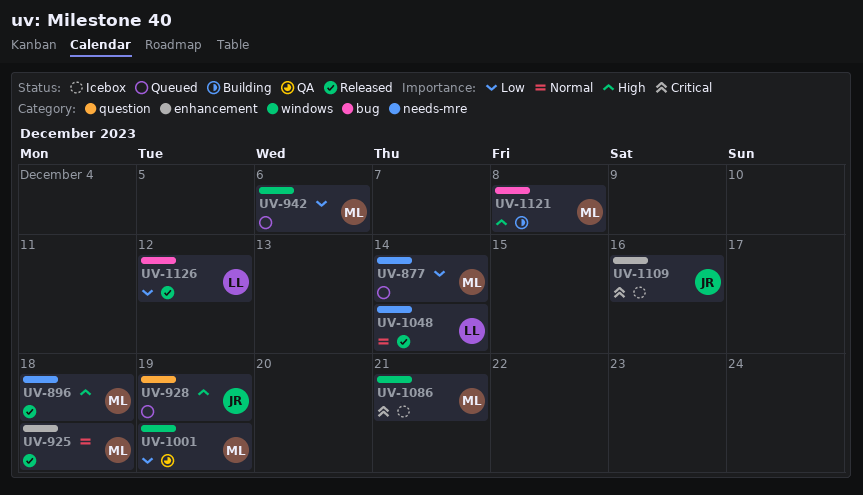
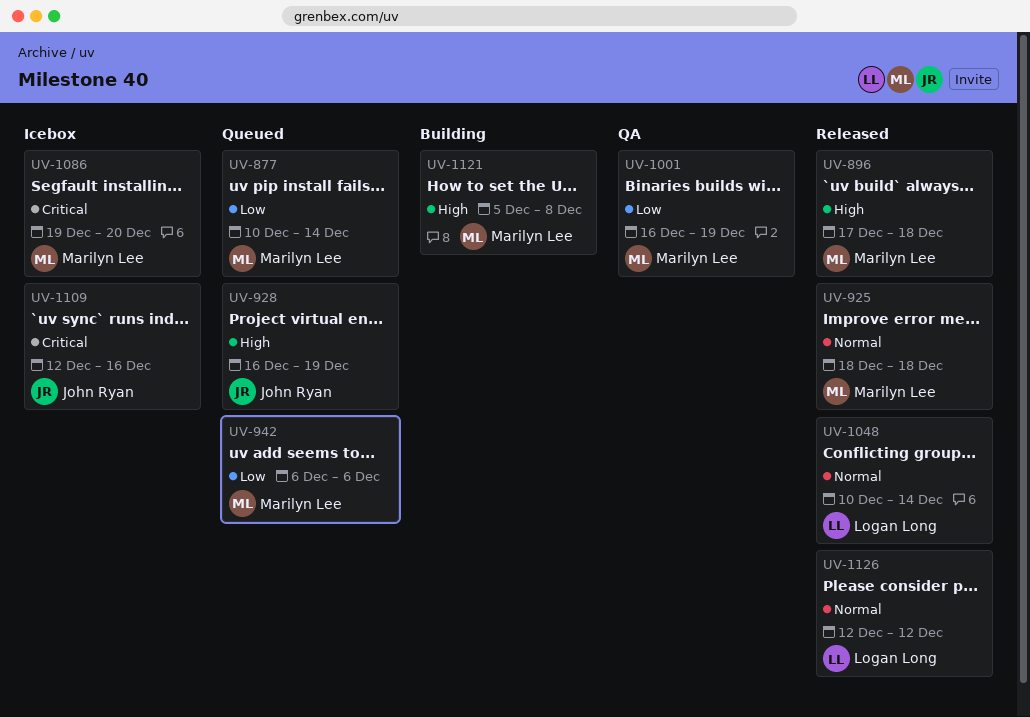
UV-1086, due: Dec 21 -> Dec 20
UV-1126, priority: Low -> Normal

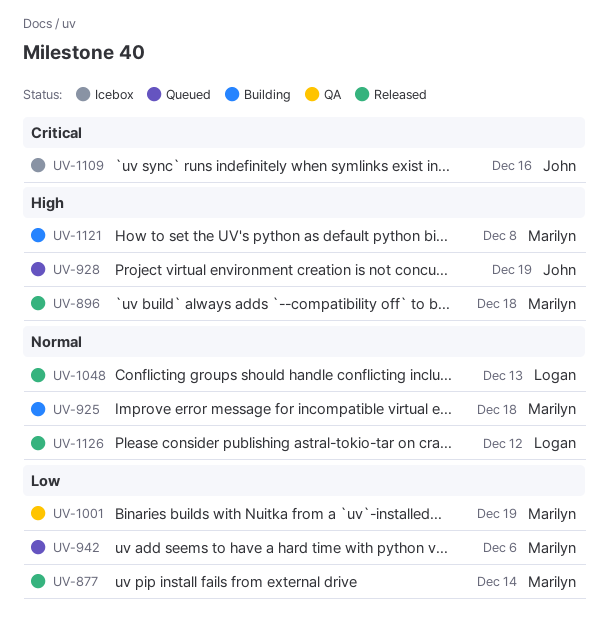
UV-877, status: Queued -> Released
UV-925, status: Released -> Building
UV-1048, due: Dec 14 -> Dec 13
UV-1086: present -> none

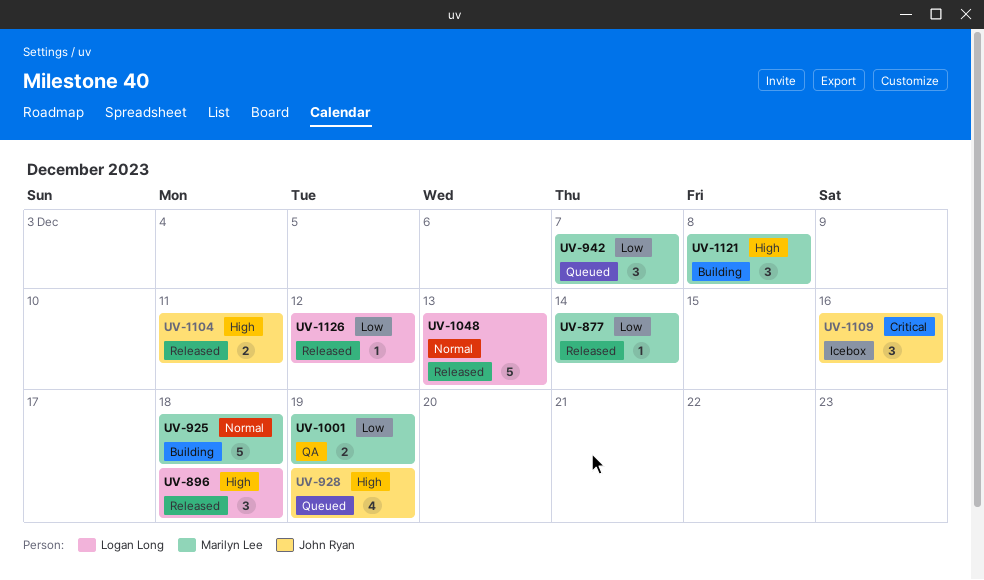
UV-896, owner: Marilyn Lee -> Logan Long
UV-942, due: Dec 6 -> Dec 7
UV-1104: none -> present
UV-1126, priority: Normal -> Low

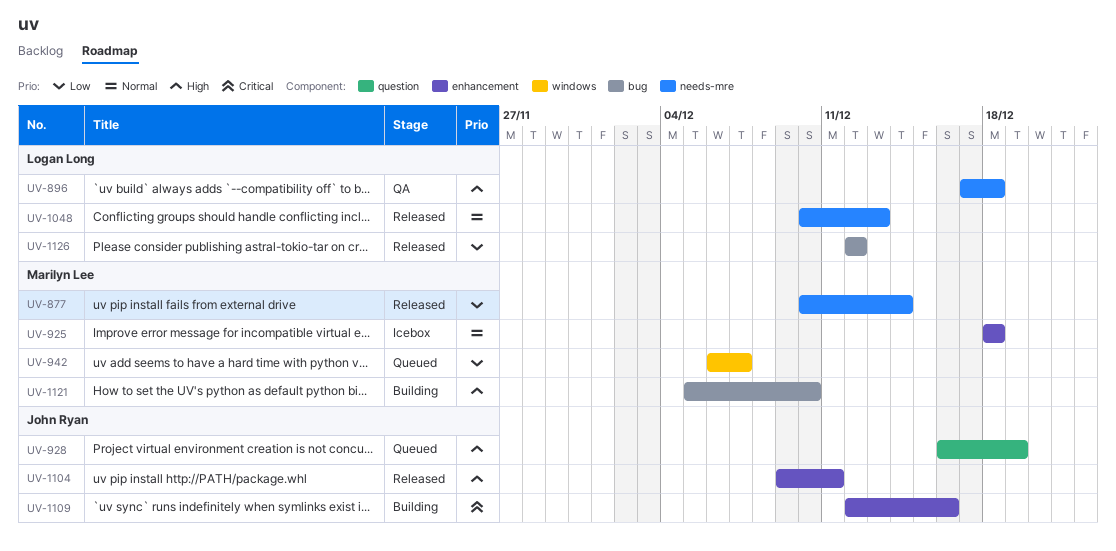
UV-896, status: Released -> QA
UV-925, status: Building -> Icebox
UV-1001: present -> none
UV-1109, status: Icebox -> Building
UV-1121, due: Dec 8 -> Dec 10

